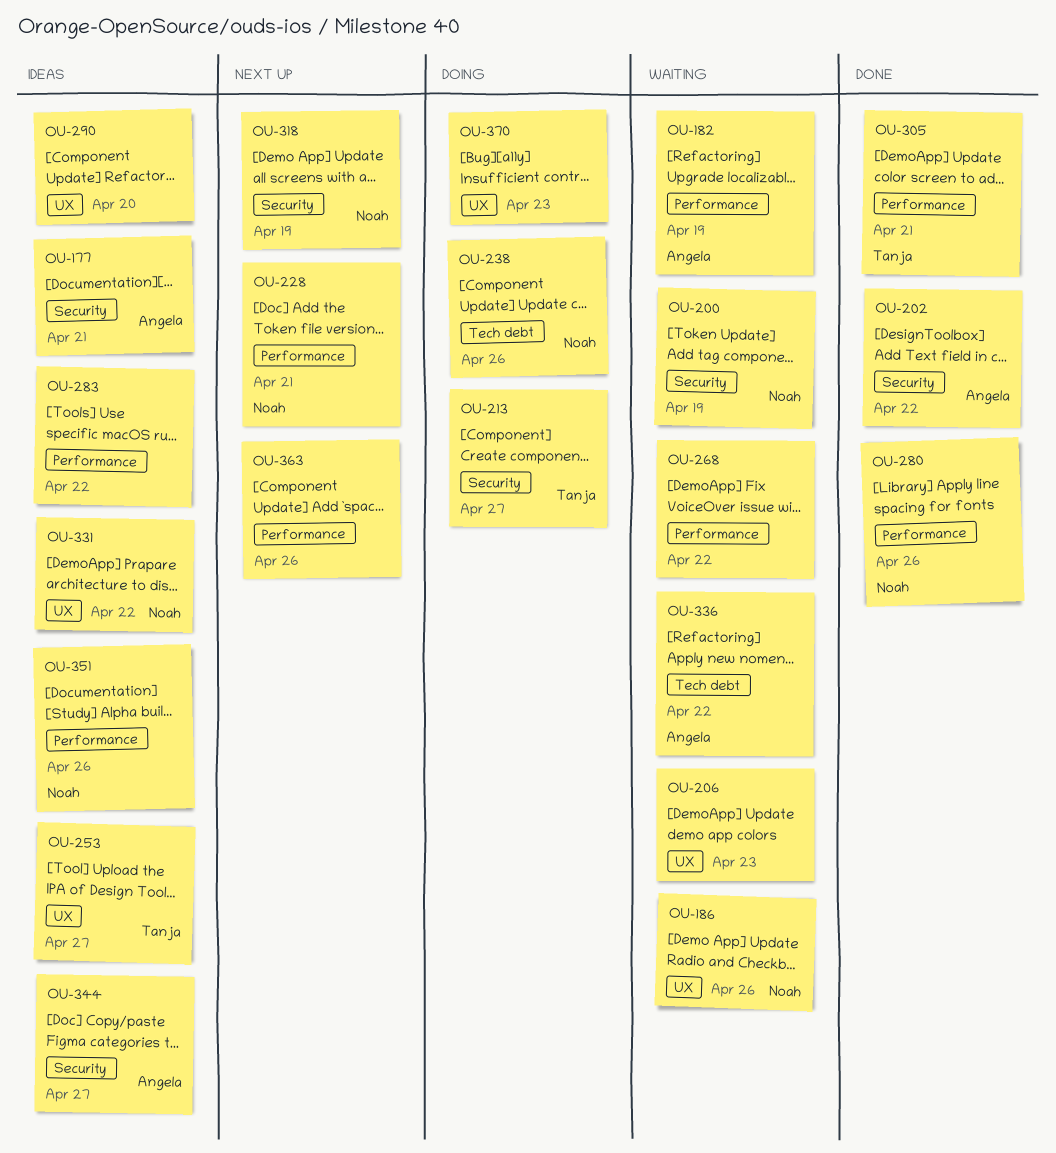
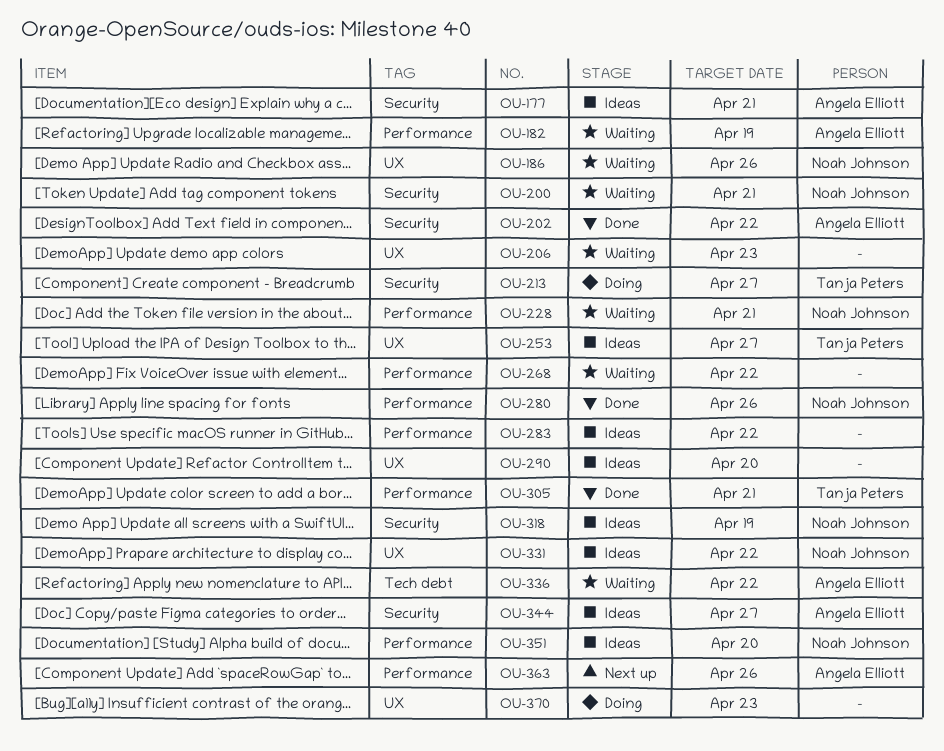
OU-200, due: Apr 19 -> Apr 21
OU-228, status: Next up -> Waiting
OU-238: present -> none
OU-318, status: Next up -> Ideas
OU-351, due: Apr 26 -> Apr 20
OU-363, owner: none -> Angela Elliott

